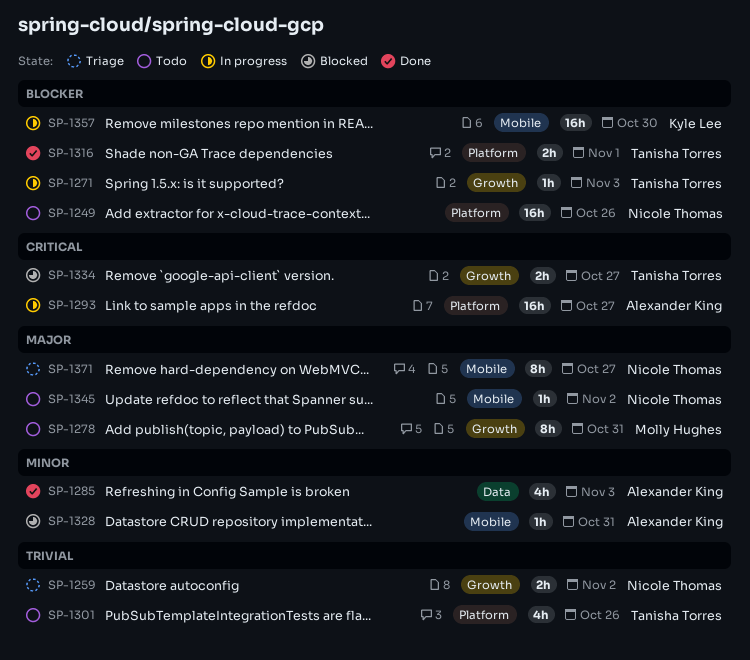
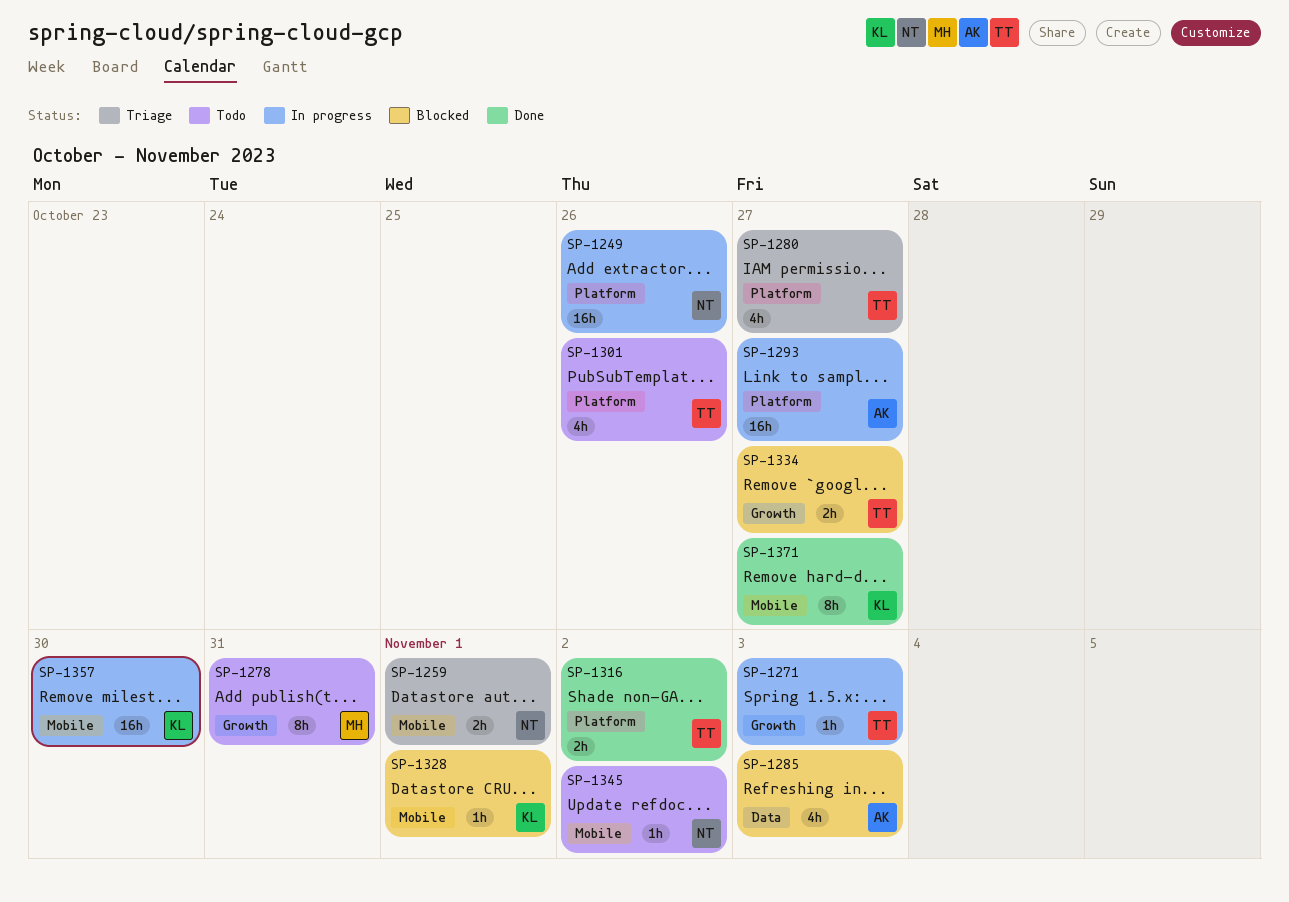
SP-1249, status: Todo -> In progress
SP-1259, label: Growth -> Mobile
SP-1259, due: Nov 2 -> Nov 1
SP-1280: none -> present
SP-1285, status: Done -> Blocked
SP-1316, due: Nov 1 -> Nov 2
SP-1328, owner: Alexander King -> Kyle Lee
SP-1328, due: Oct 31 -> Nov 1
SP-1371, status: Triage -> Done
SP-1371, owner: Nicole Thomas -> Kyle Lee

